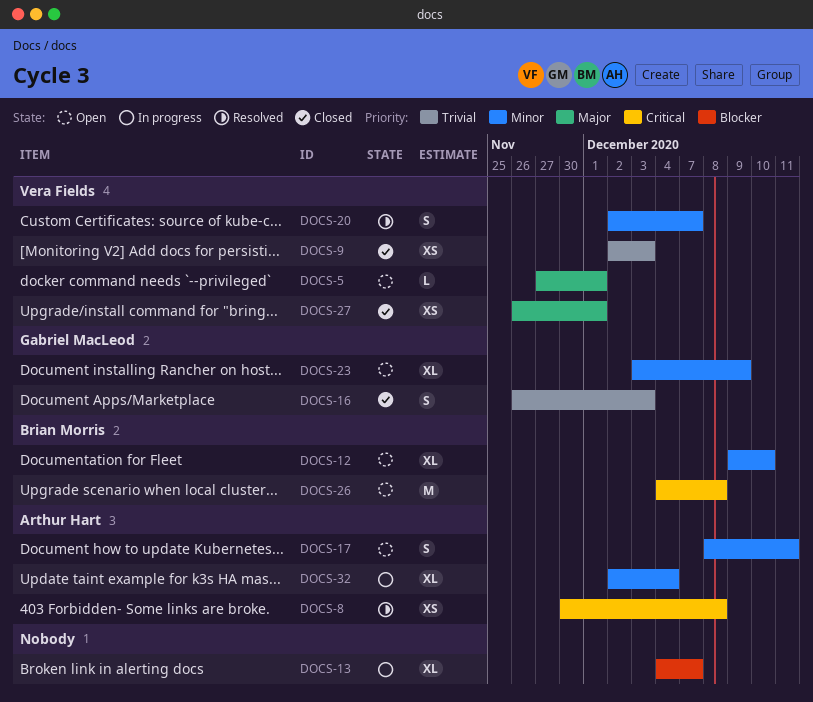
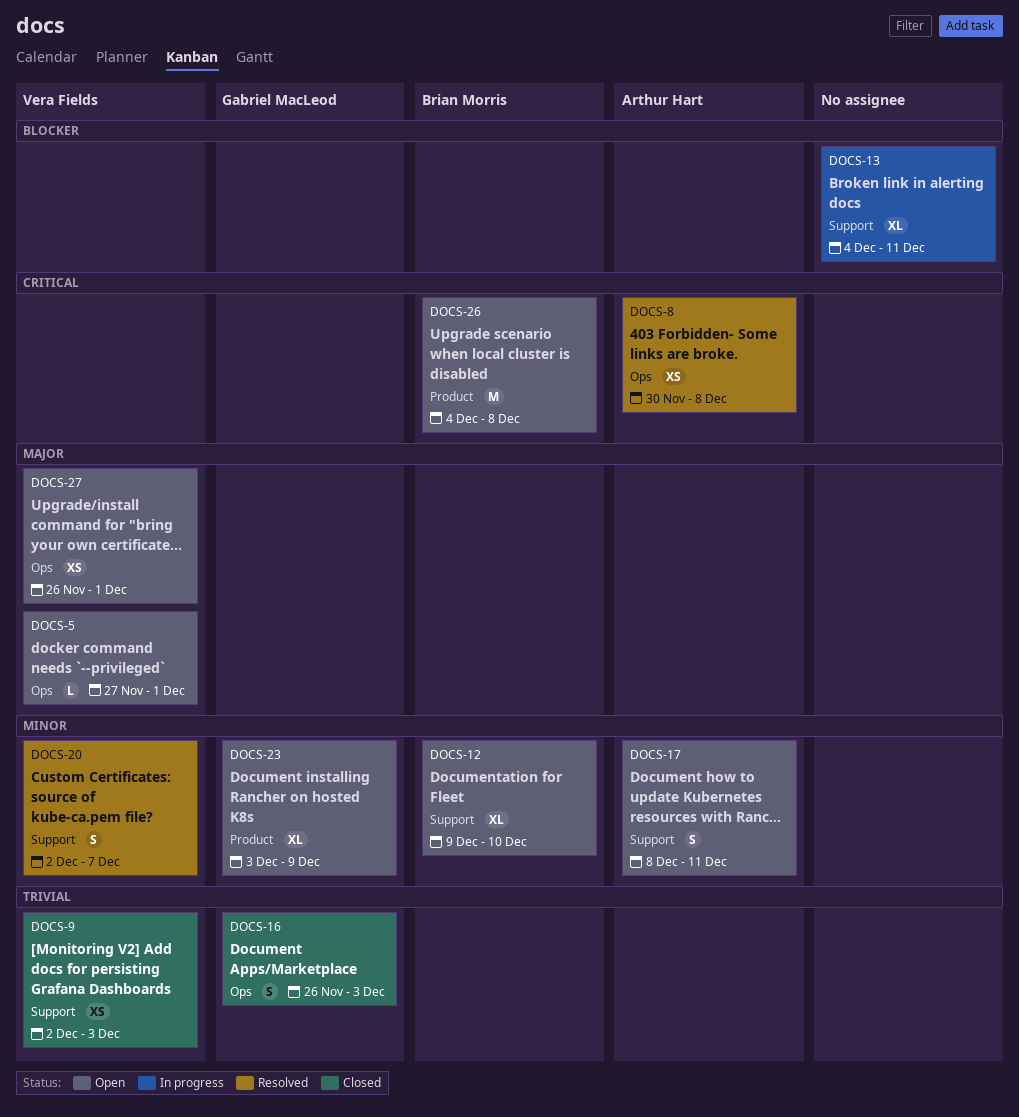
DOCS-13, due: Dec 7 -> Dec 11
DOCS-27, status: Closed -> Open
DOCS-32: present -> none

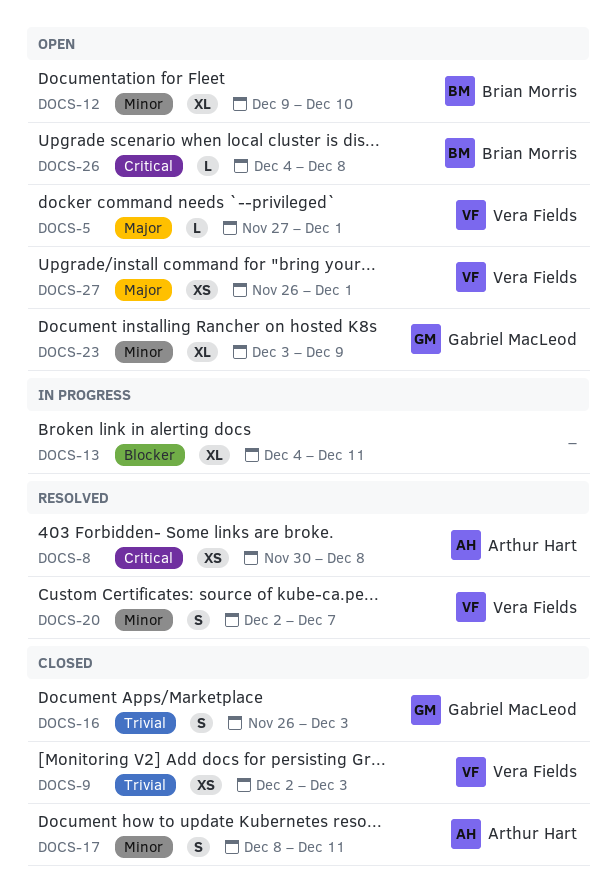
DOCS-17, status: Open -> Closed
DOCS-26, estimate: M -> L

